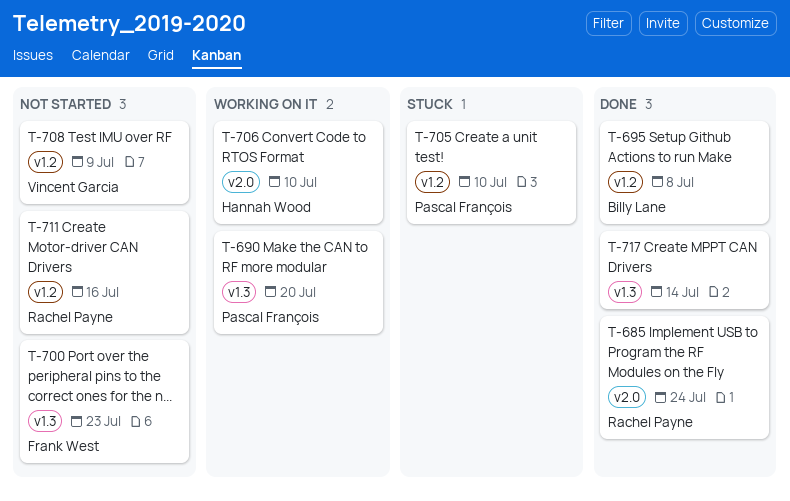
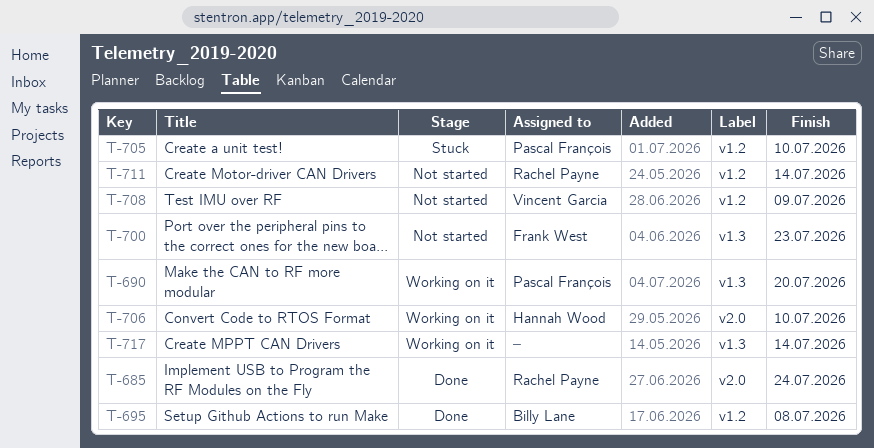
T-711, due: Jul 16 -> Jul 14
T-717, status: Done -> Working on it

